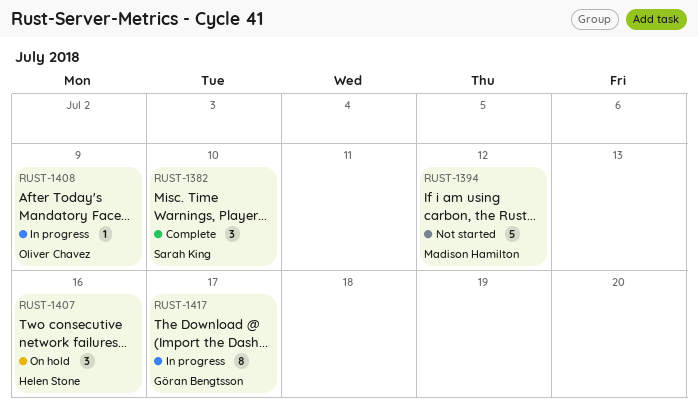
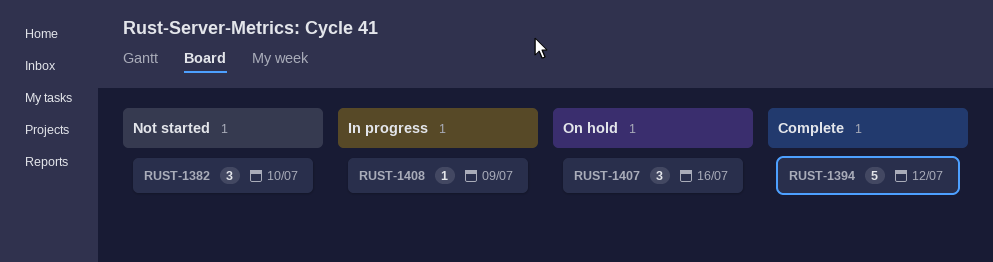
RUST-1382, status: Complete -> Not started
RUST-1394, status: Not started -> Complete
RUST-1417: present -> none

